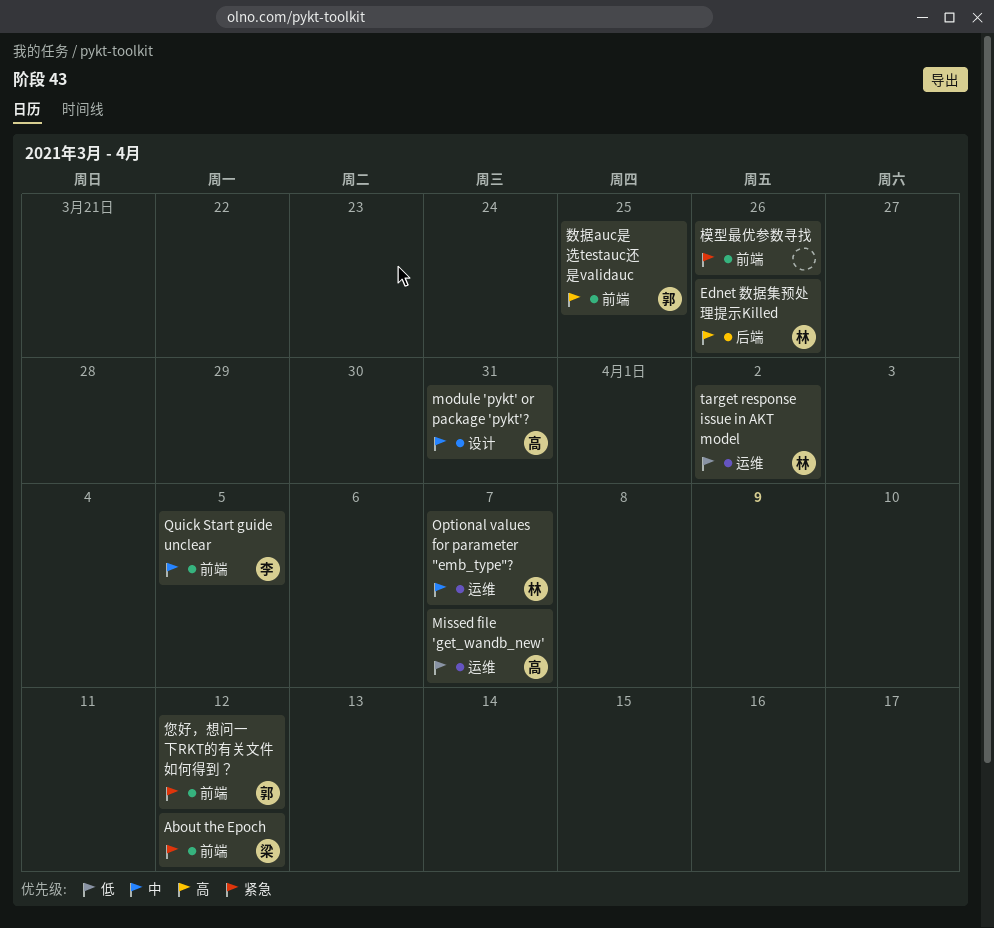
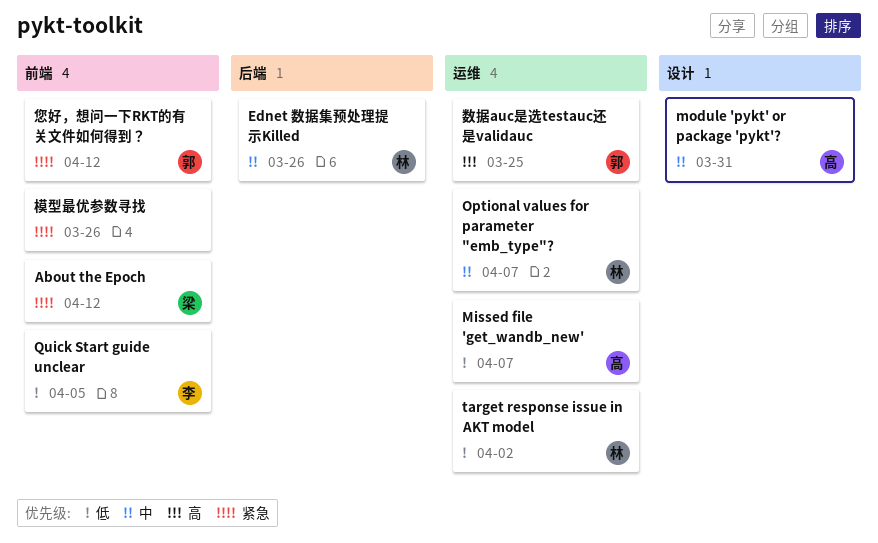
Ednet 数据集预处理提示Killed, priority: 高 -> 中
Quick Start guide unclear, priority: 中 -> 低
数据auc是选testauc还是validauc, label: 前端 -> 运维

